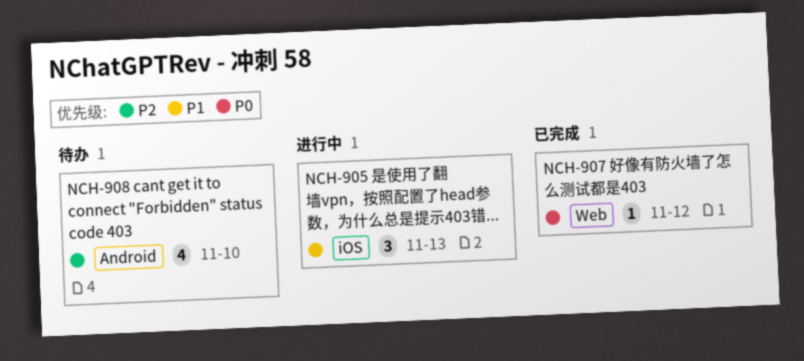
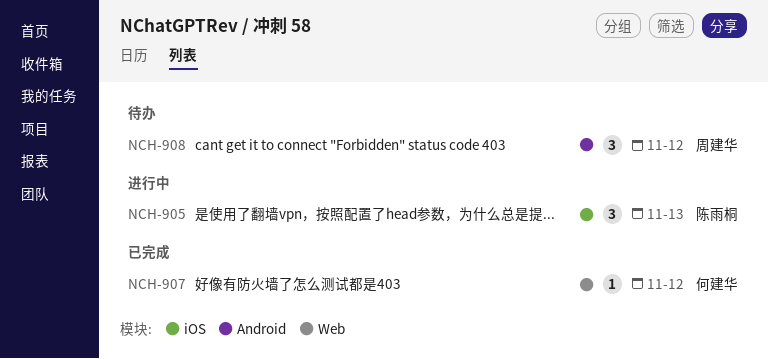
NCH-908, estimate: 4 -> 3
NCH-908, due: Nov 10 -> Nov 12

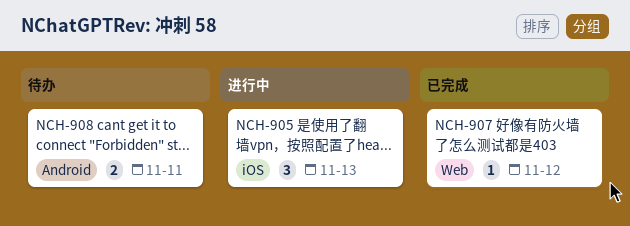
NCH-908, estimate: 3 -> 2
NCH-908, due: Nov 12 -> Nov 11

